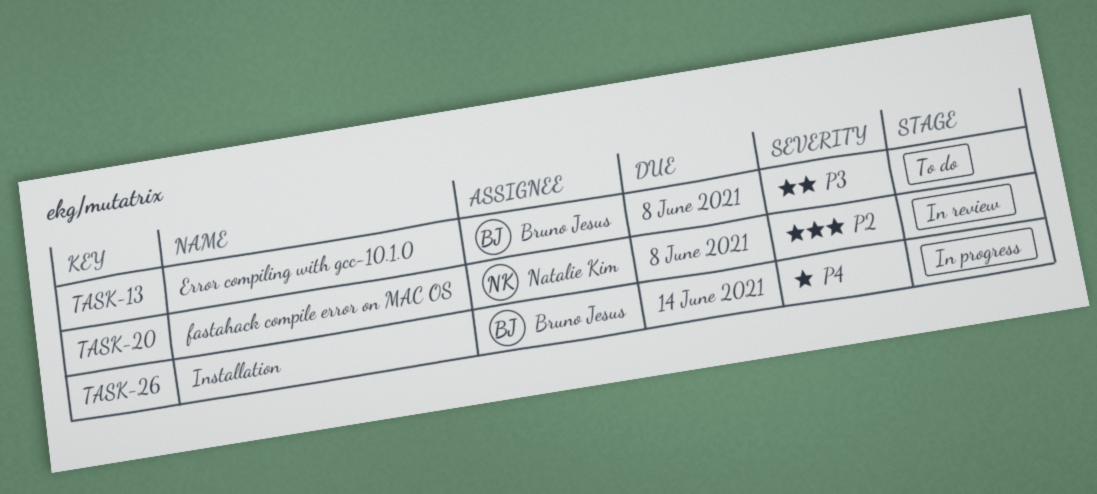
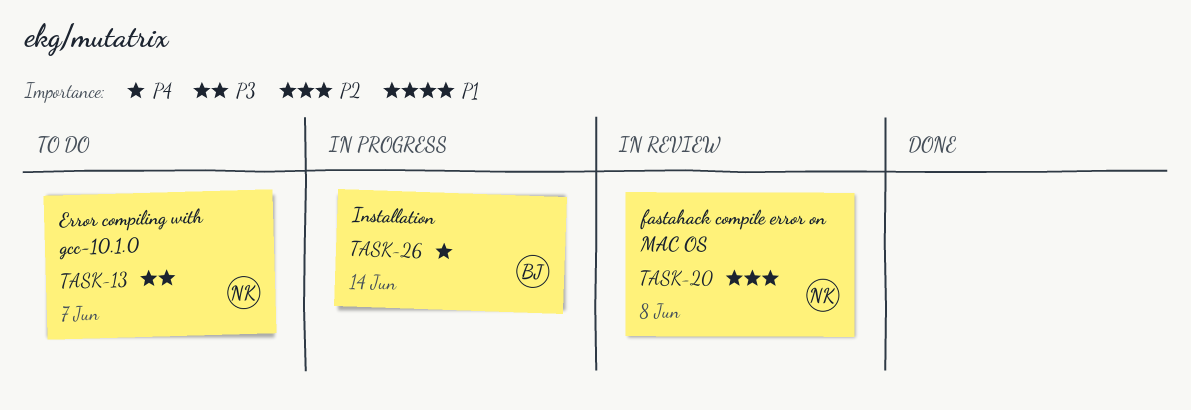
TASK-13, owner: Bruno Jesus -> Natalie Kim
TASK-13, due: Jun 8 -> Jun 7

